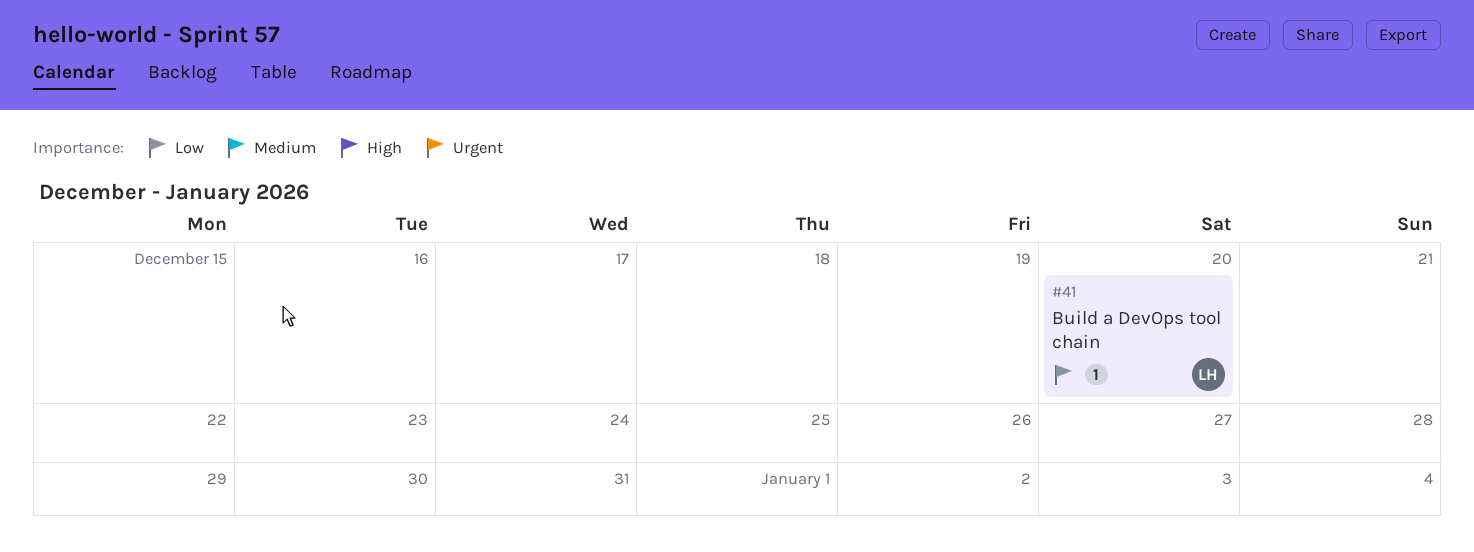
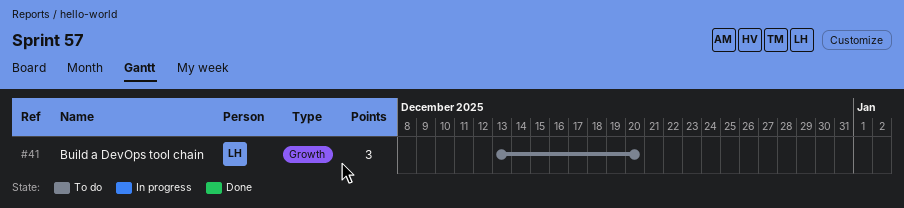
#41, estimate: 1 -> 3

